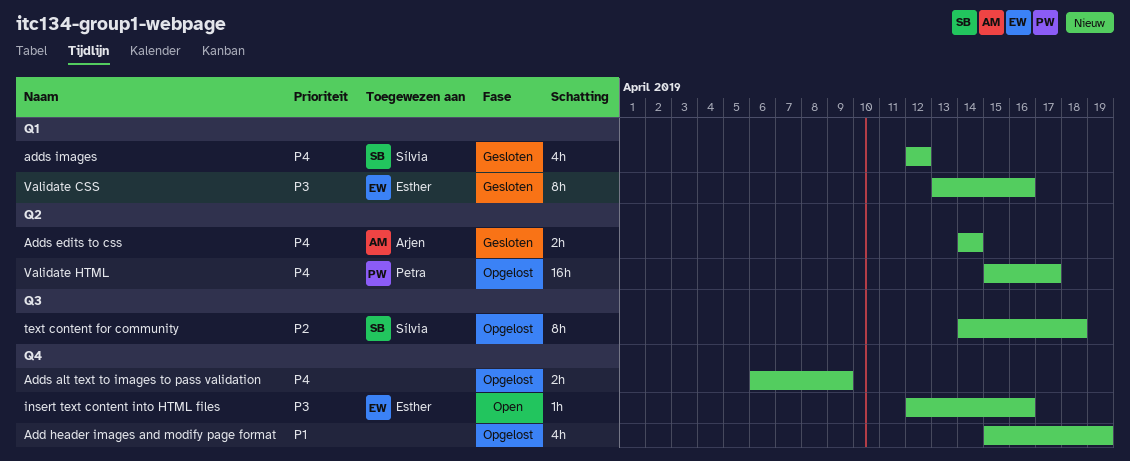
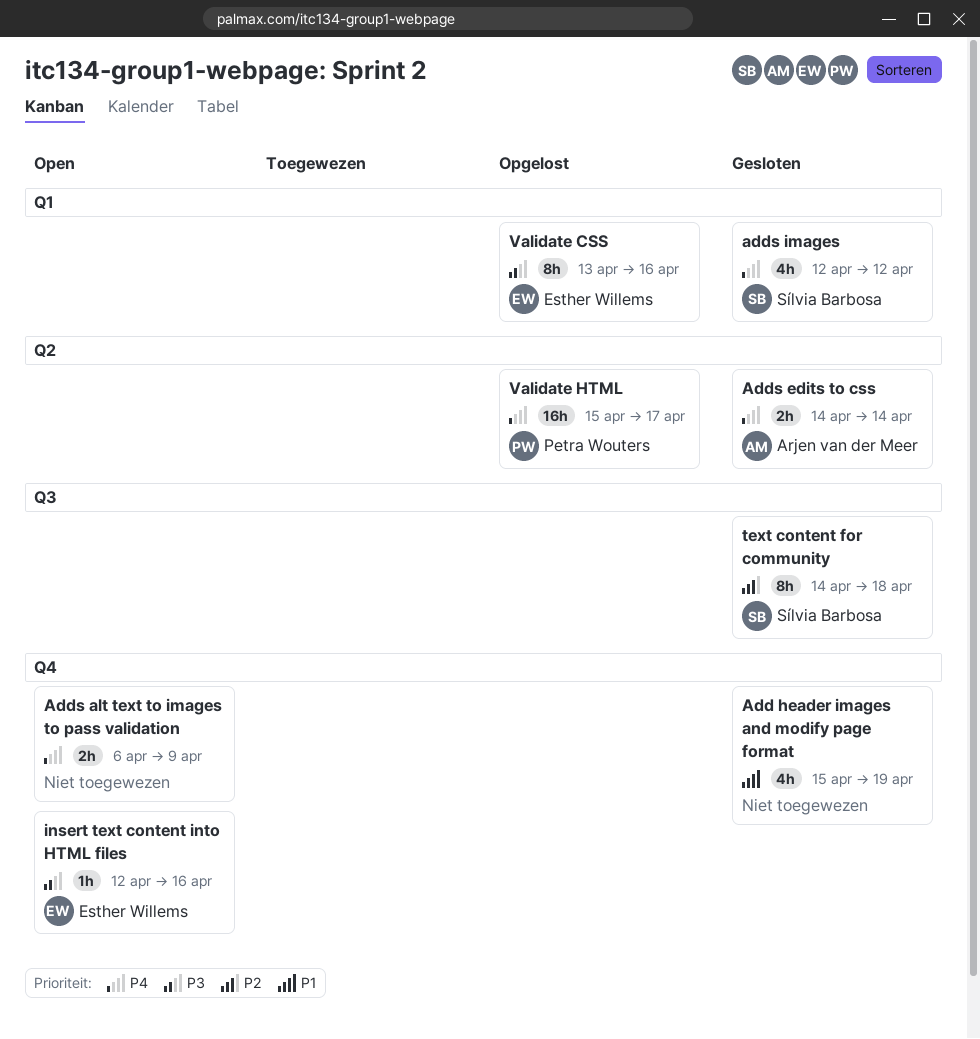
Add header images and modify page format, status: Opgelost -> Gesloten
Adds alt text to images to pass validation, status: Opgelost -> Open
text content for community, status: Opgelost -> Gesloten
Validate CSS, status: Gesloten -> Opgelost

